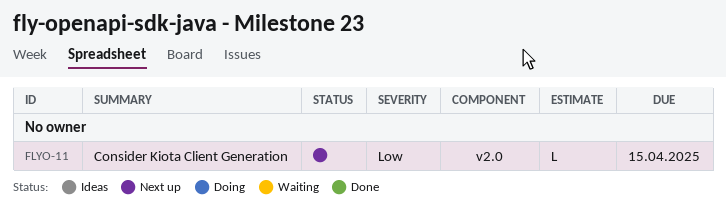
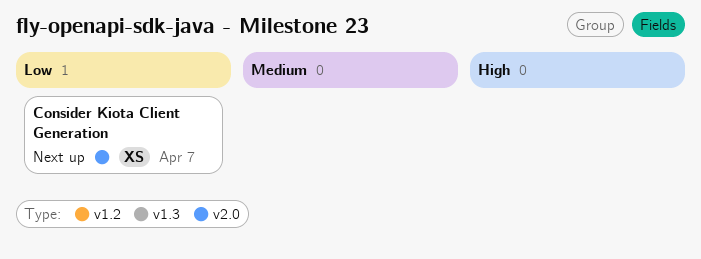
Consider Kiota Client Generation, estimate: L -> XS
Consider Kiota Client Generation, due: Apr 15 -> Apr 7

